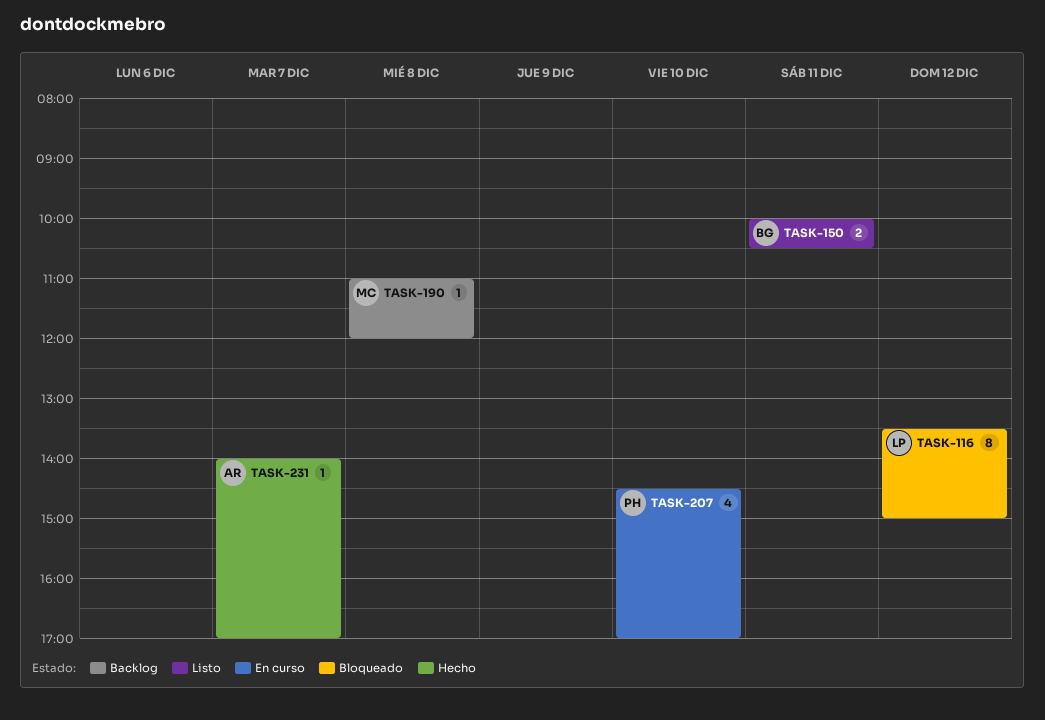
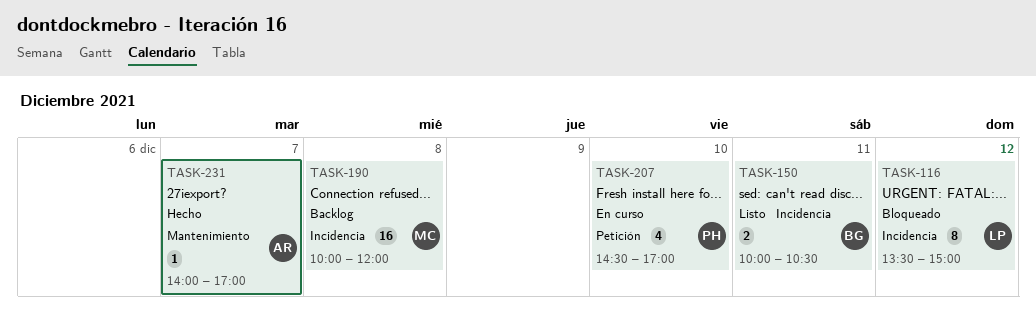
TASK-190, estimate: 1 -> 16
TASK-190, begins: 11:00 -> 10:00

